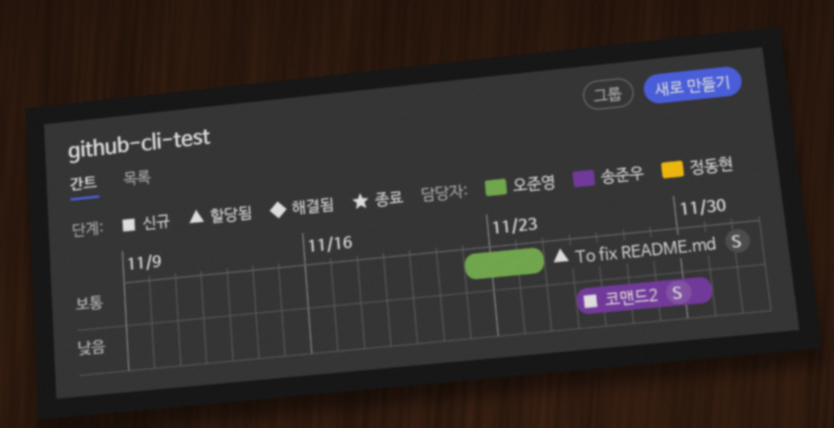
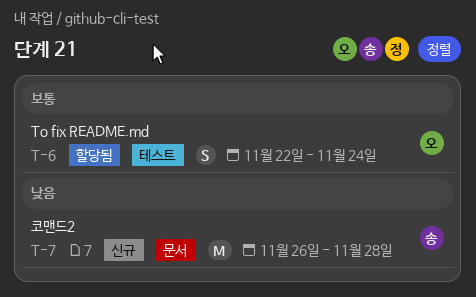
코맨드2, estimate: S -> M
코맨드2, due: Nov 30 -> Nov 28

